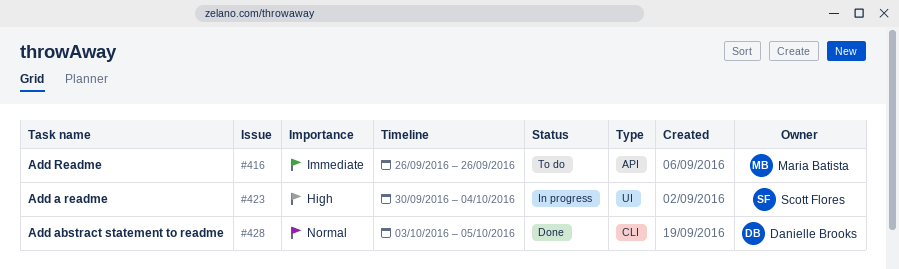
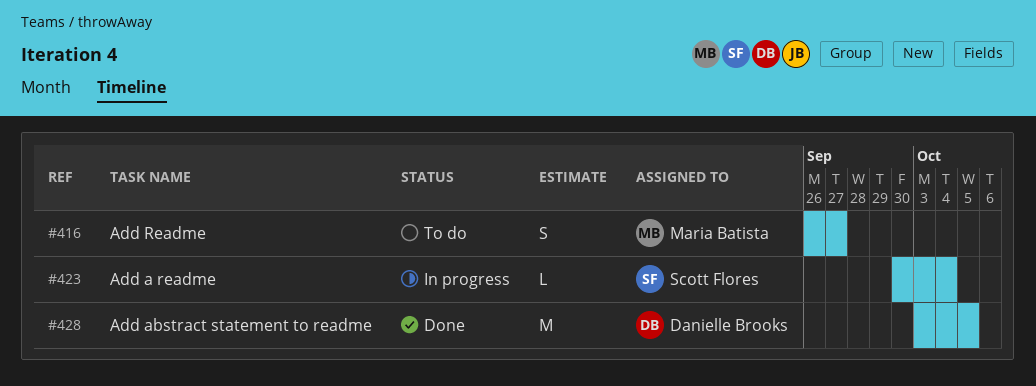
#416, due: Sep 26 -> Sep 27

